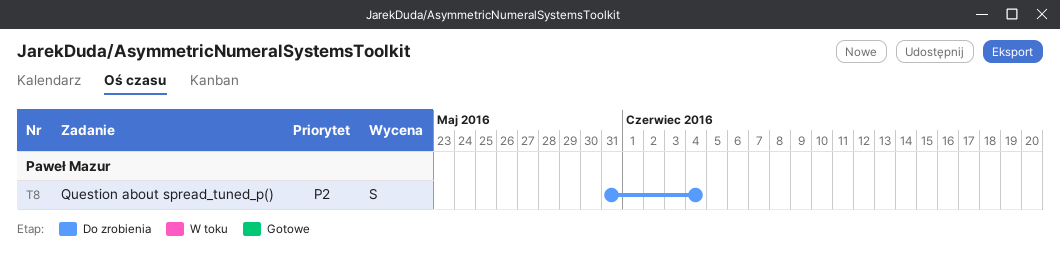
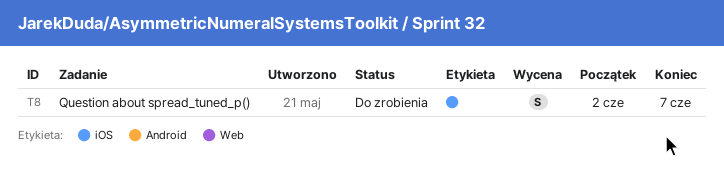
T8, start: May 31 -> Jun 2
T8, due: Jun 4 -> Jun 7

